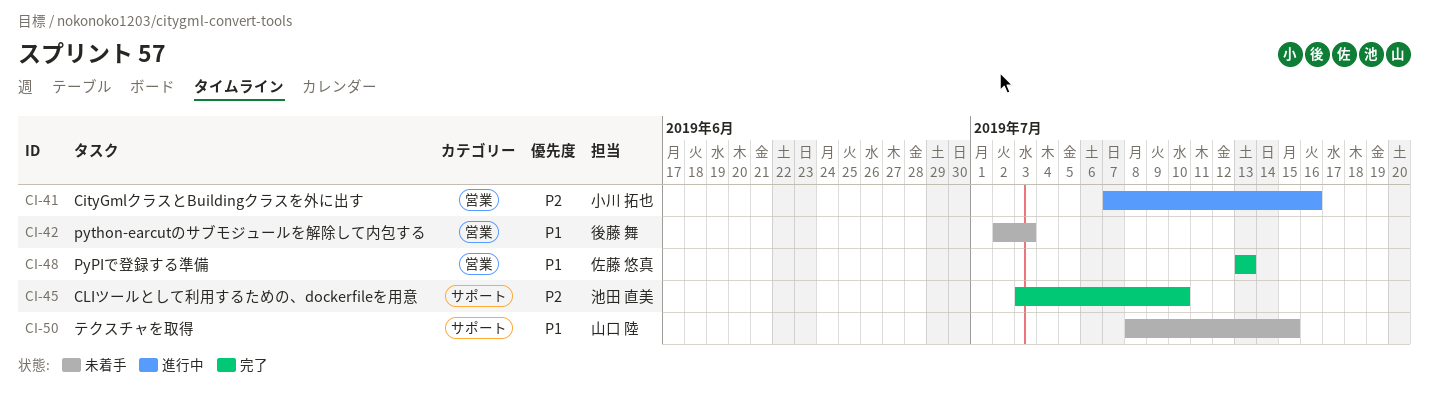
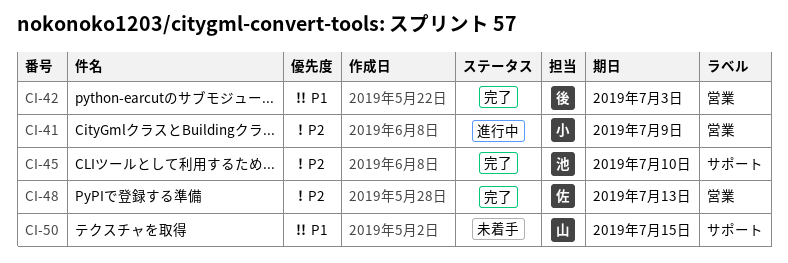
CI-41, due: Jul 16 -> Jul 9
CI-42, status: 未着手 -> 完了
CI-48, priority: P1 -> P2

